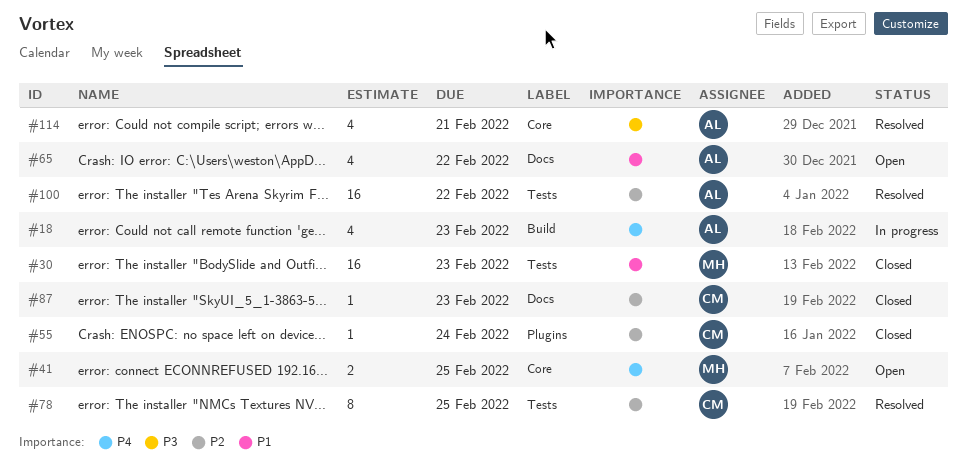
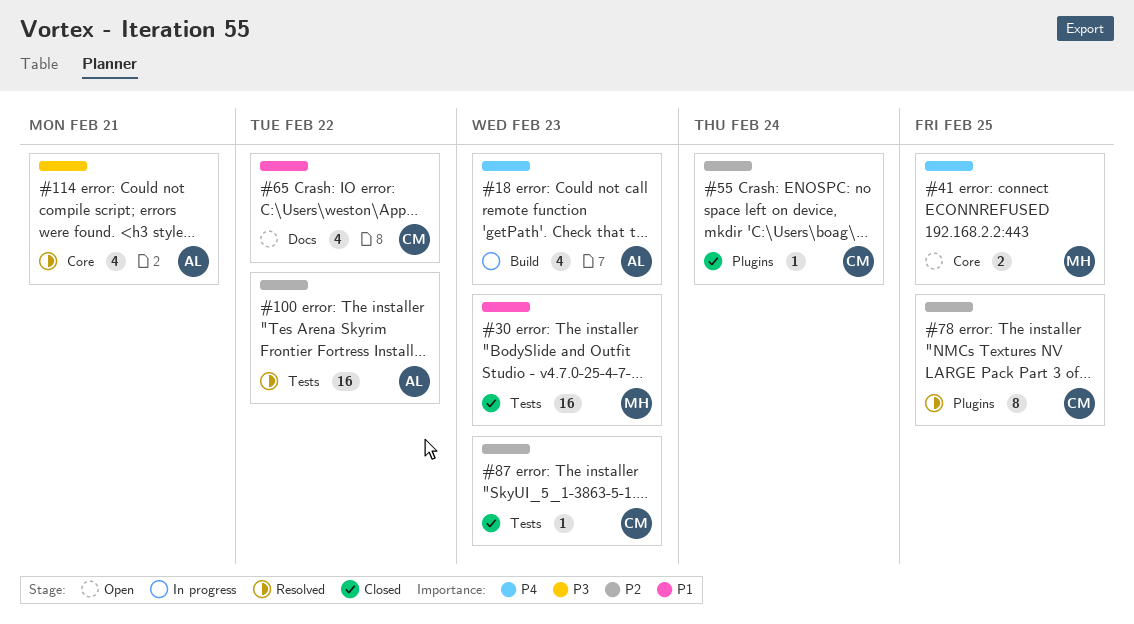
#65, owner: AL -> CM
#78, label: Tests -> Plugins
#87, label: Docs -> Tests

